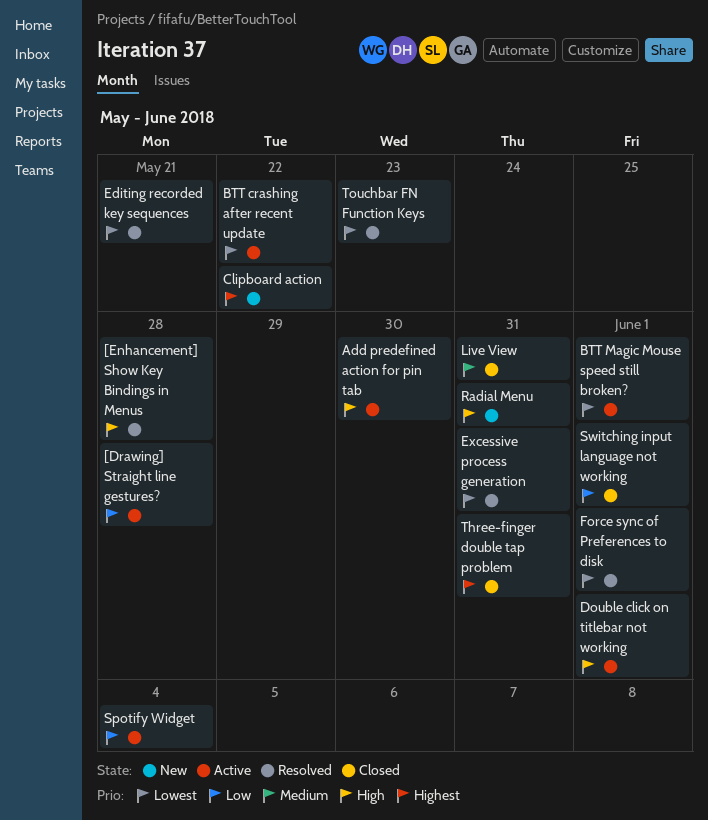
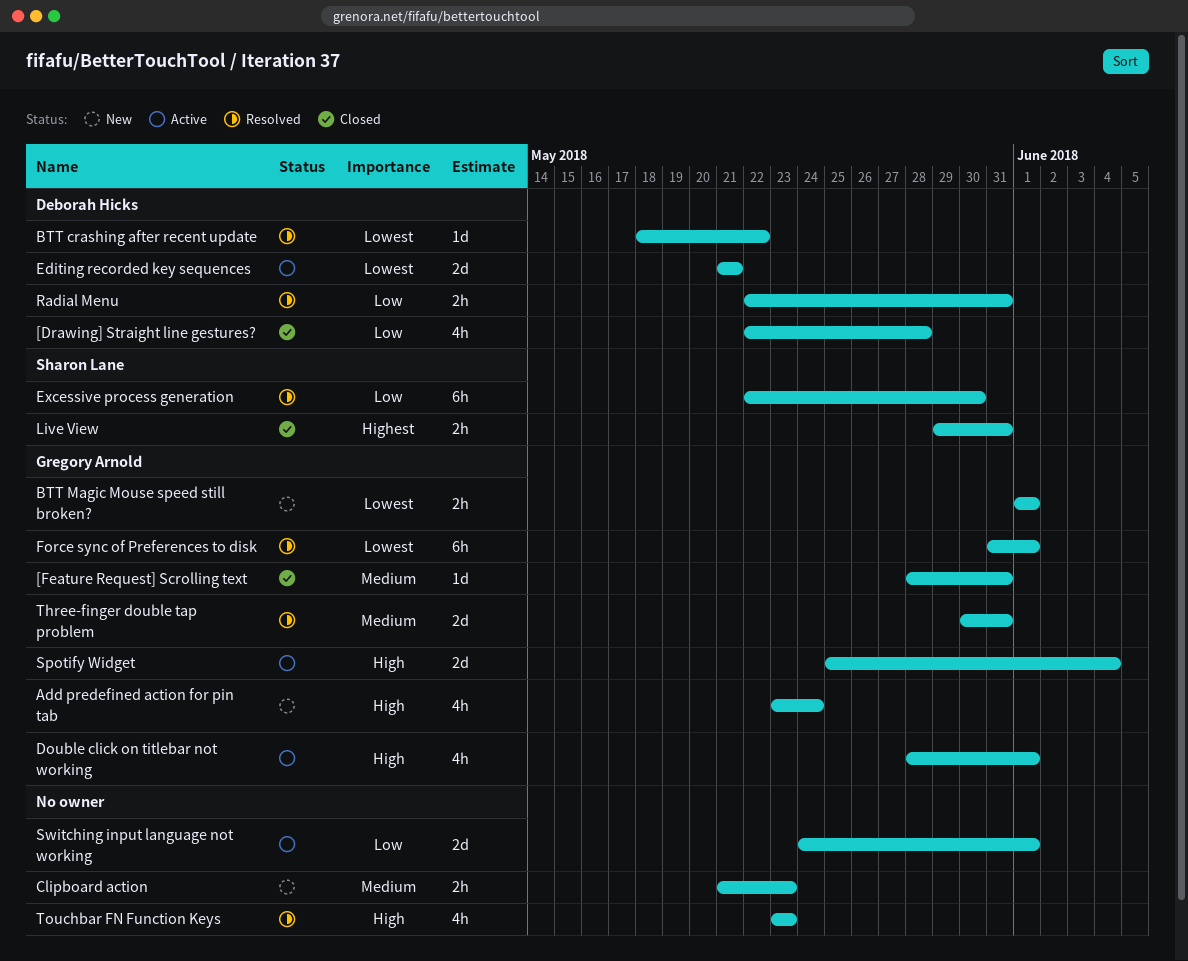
[Drawing] Straight line gestures?, status: Active -> Closed
[Enhancement] Show Key Bindings in Menus: present -> none
[Feature Request] Scrolling text: none -> present
Add predefined action for pin tab, status: Active -> New
Add predefined action for pin tab, due: May 30 -> May 24
BTT crashing after recent update, status: Active -> Resolved
BTT Magic Mouse speed still broken?, status: Active -> New
Clipboard action, priority: Highest -> Medium
Clipboard action, due: May 22 -> May 23
Editing recorded key sequences, status: Resolved -> Active
Excessive process generation, priority: Lowest -> Low
Excessive process generation, due: May 31 -> May 30
Live View, priority: Medium -> Highest
Radial Menu, status: New -> Resolved
Radial Menu, priority: High -> Low
Spotify Widget, priority: Low -> High
Switching input language not working, status: Closed -> Active
Three-finger double tap problem, status: Closed -> Resolved
Three-finger double tap problem, priority: Highest -> Medium
Touchbar FN Function Keys, priority: Lowest -> High

